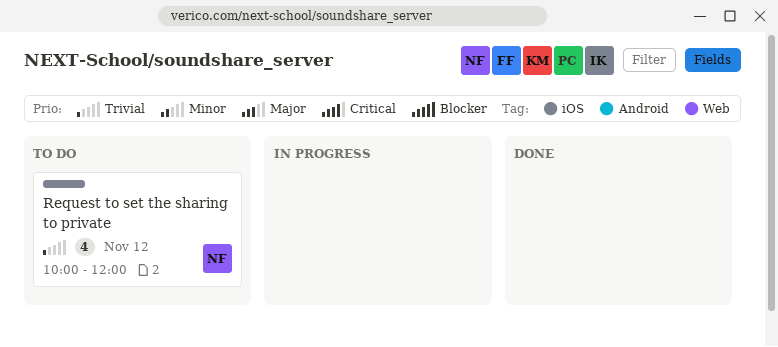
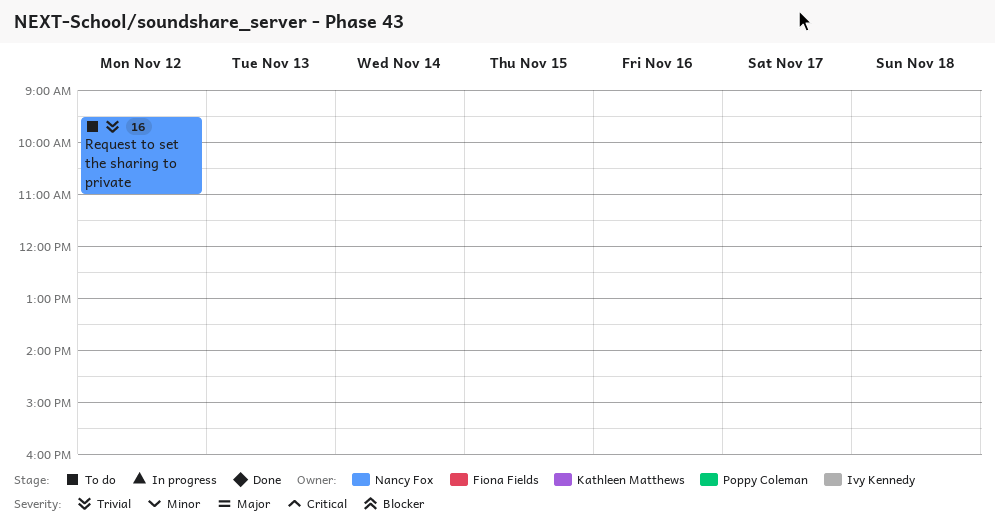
Request to set the sharing to private, estimate: 4 -> 16
Request to set the sharing to private, begins: 10:00 -> 09:30
Request to set the sharing to private, ends: 12:00 -> 11:00

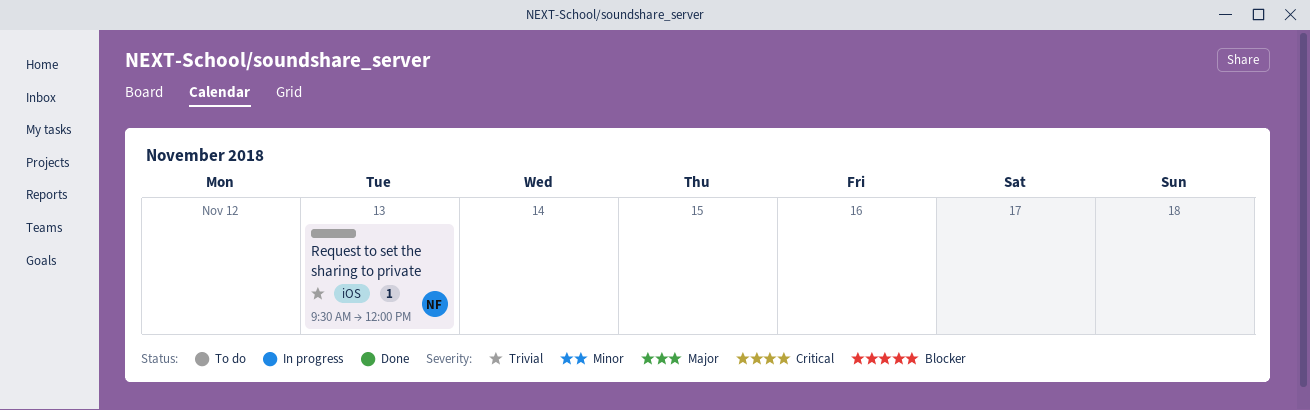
Request to set the sharing to private, estimate: 16 -> 1
Request to set the sharing to private, day: Nov 12 -> Nov 13
Request to set the sharing to private, ends: 11:00 -> 12:00

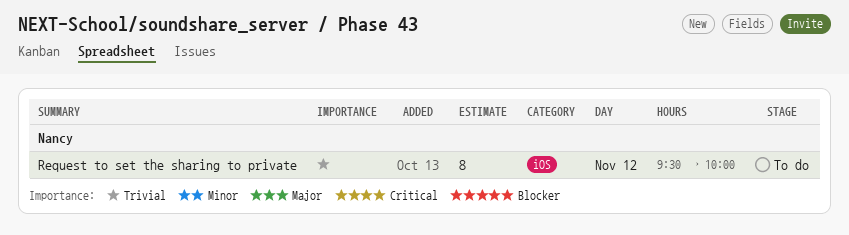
Request to set the sharing to private, estimate: 1 -> 8
Request to set the sharing to private, day: Nov 13 -> Nov 12
Request to set the sharing to private, ends: 12:00 -> 10:00

